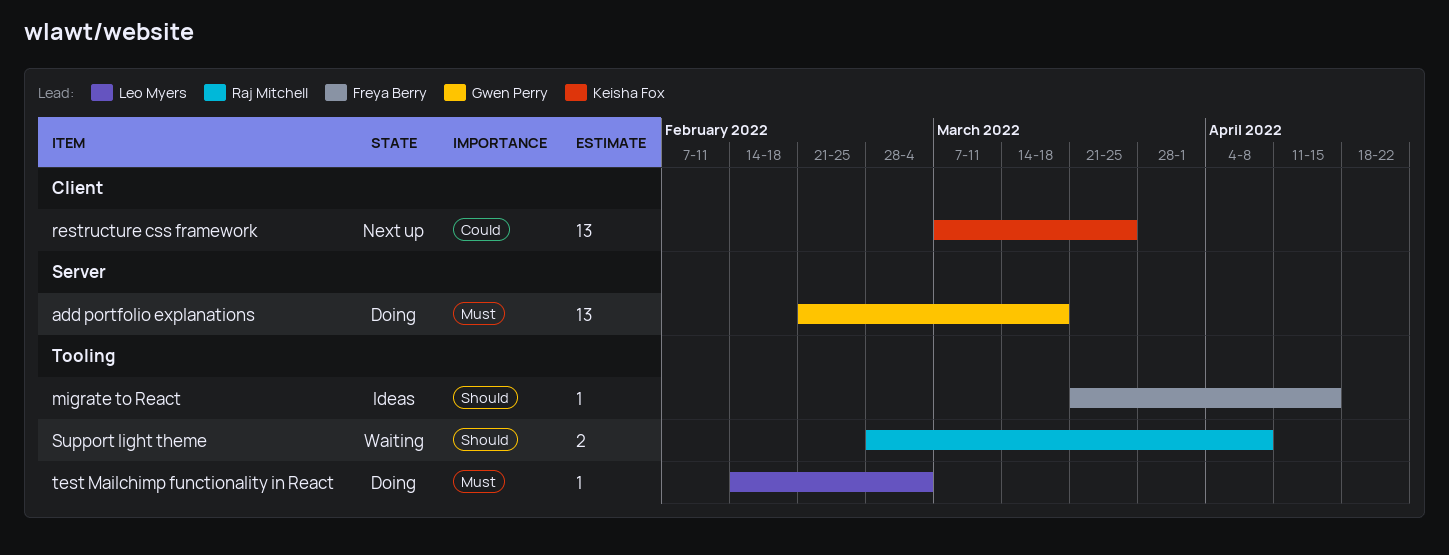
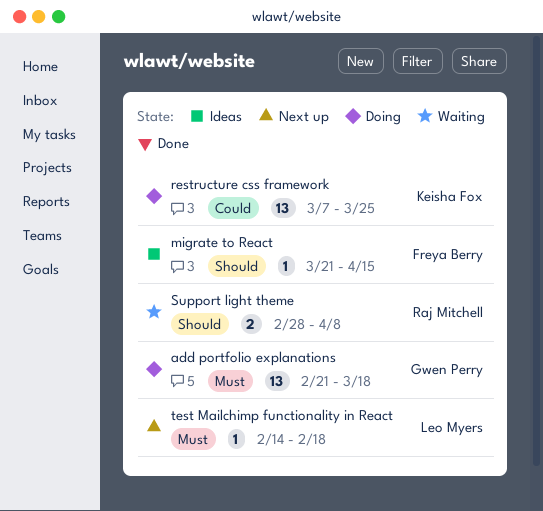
restructure css framework, status: Next up -> Doing
test Mailchimp functionality in React, status: Doing -> Next up
test Mailchimp functionality in React, due: Mar 4 -> Feb 18

